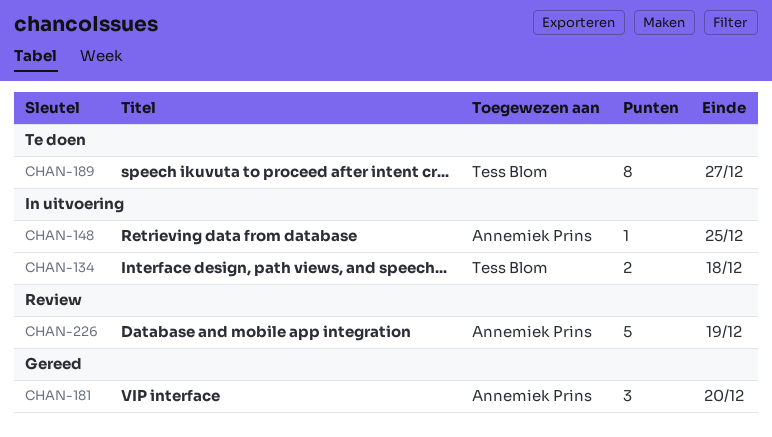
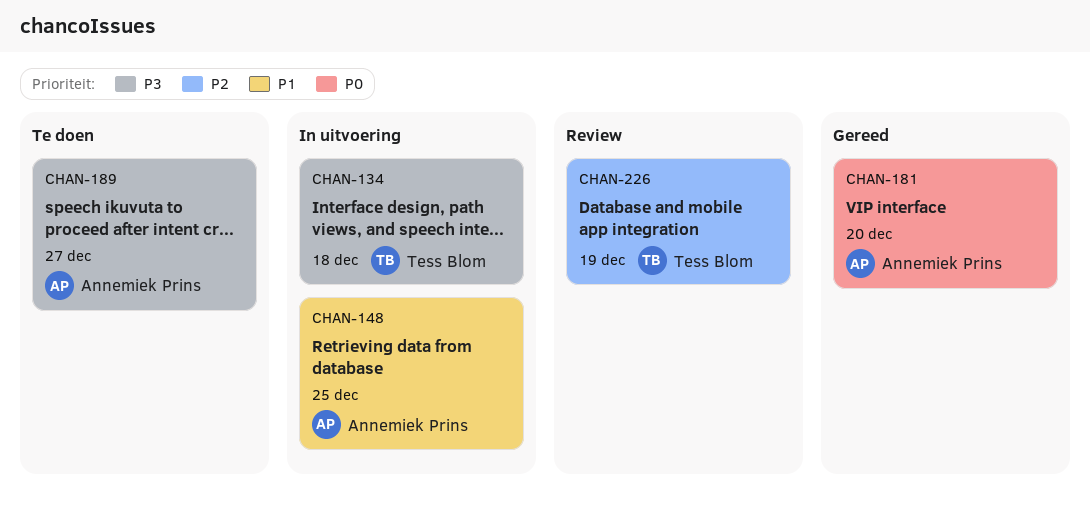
CHAN-189, owner: Tess Blom -> Annemiek Prins
CHAN-226, owner: Annemiek Prins -> Tess Blom

